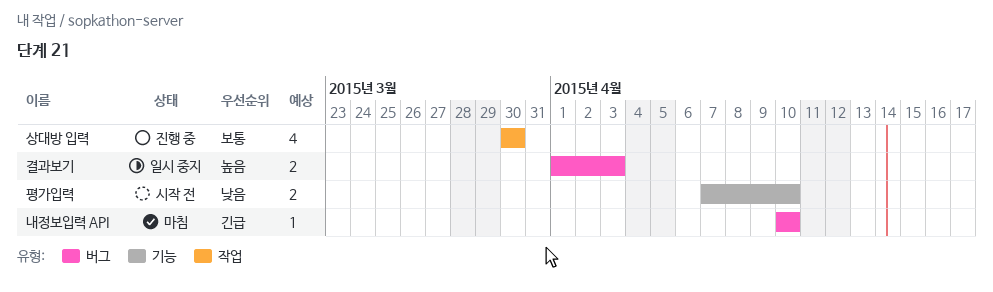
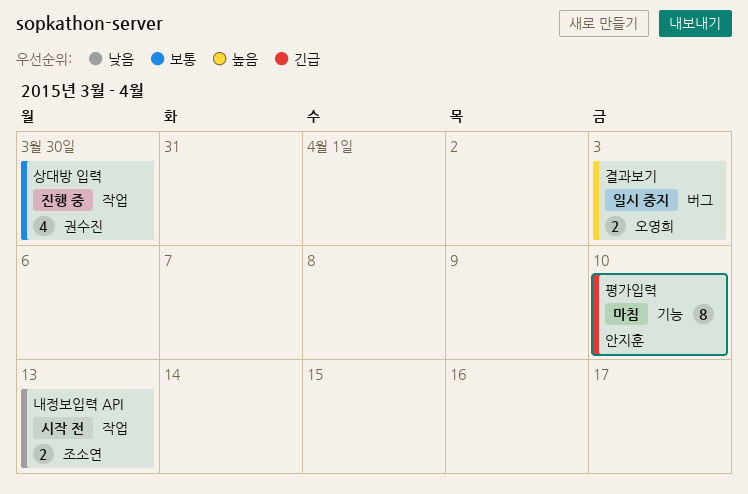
내정보입력 API, status: 마침 -> 시작 전
내정보입력 API, priority: 긴급 -> 낮음
내정보입력 API, label: 버그 -> 작업
내정보입력 API, estimate: 1 -> 2
내정보입력 API, due: Apr 10 -> Apr 13
평가입력, status: 시작 전 -> 마침
평가입력, priority: 낮음 -> 긴급
평가입력, estimate: 2 -> 8

